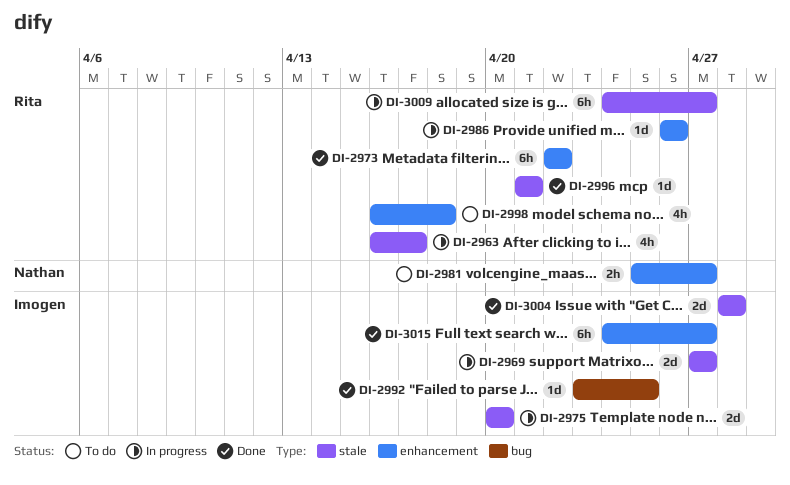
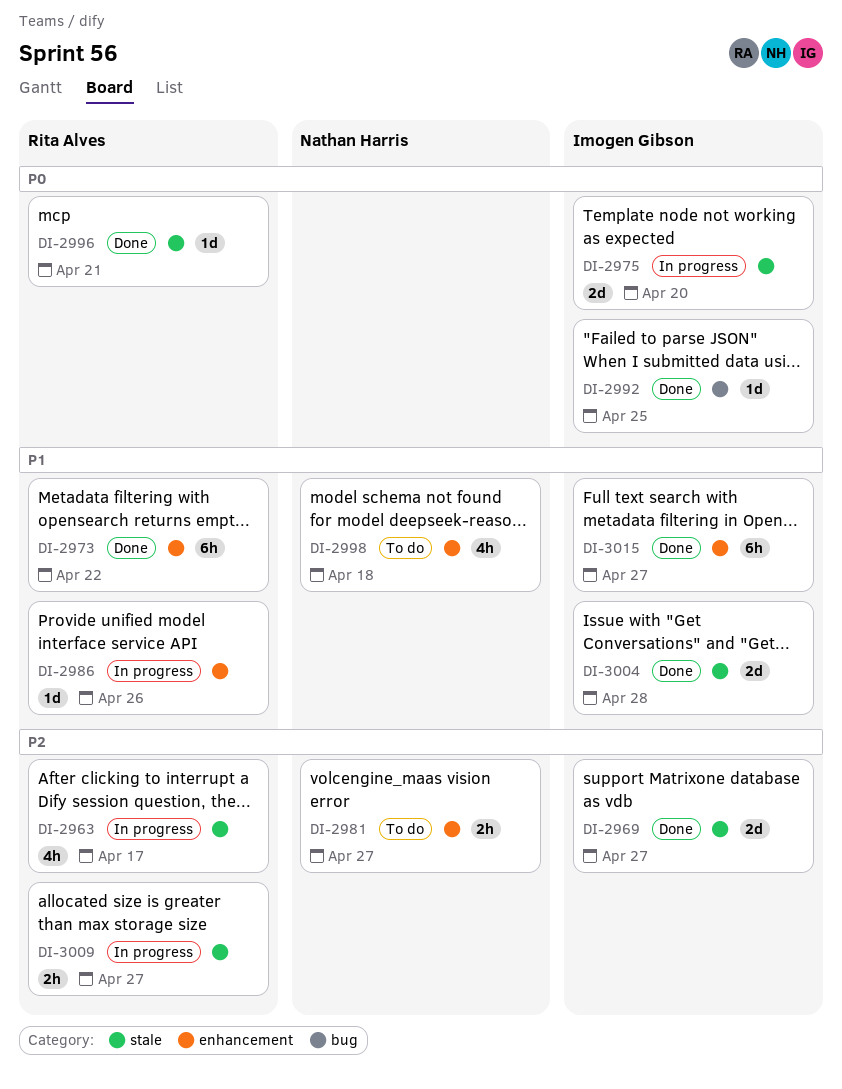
DI-2969, status: In progress -> Done
DI-2998, owner: Rita Alves -> Nathan Harris
DI-3009, estimate: 6h -> 2h

